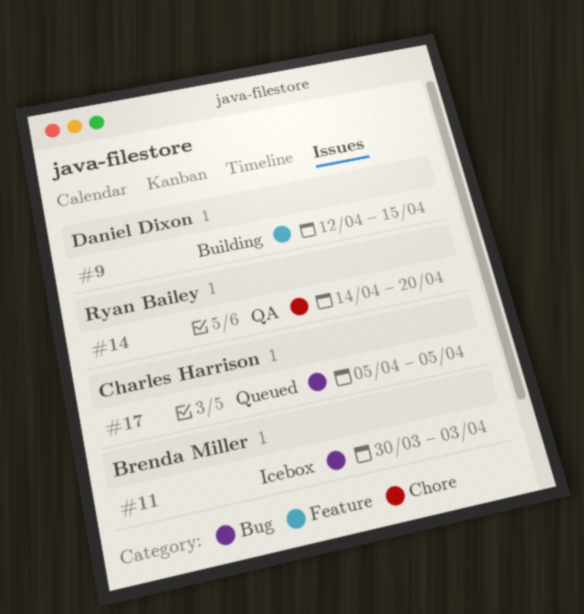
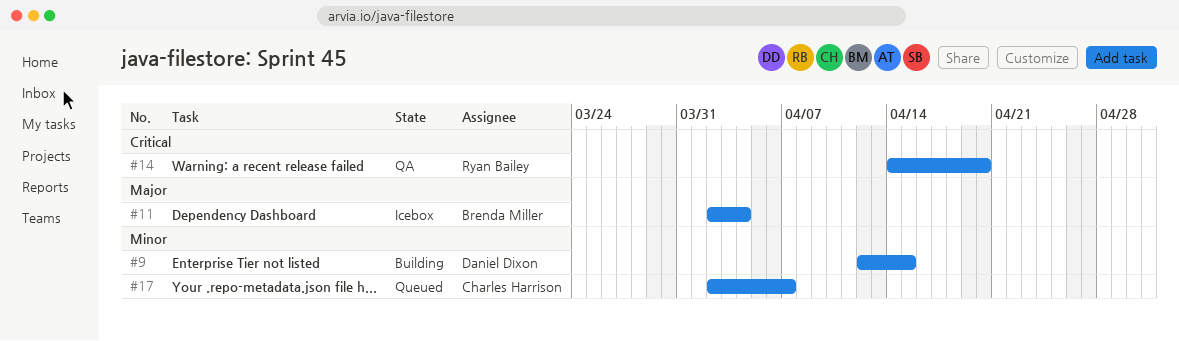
#11, start: Mar 30 -> Apr 2
#11, due: Apr 3 -> Apr 4
#17, start: Apr 5 -> Apr 2
#17, due: Apr 5 -> Apr 7

